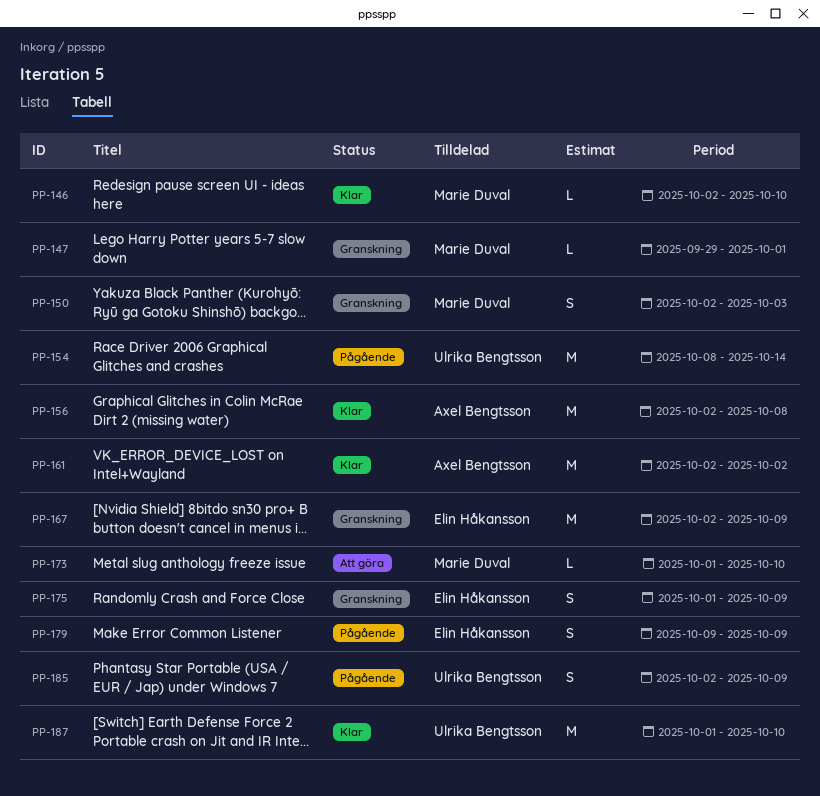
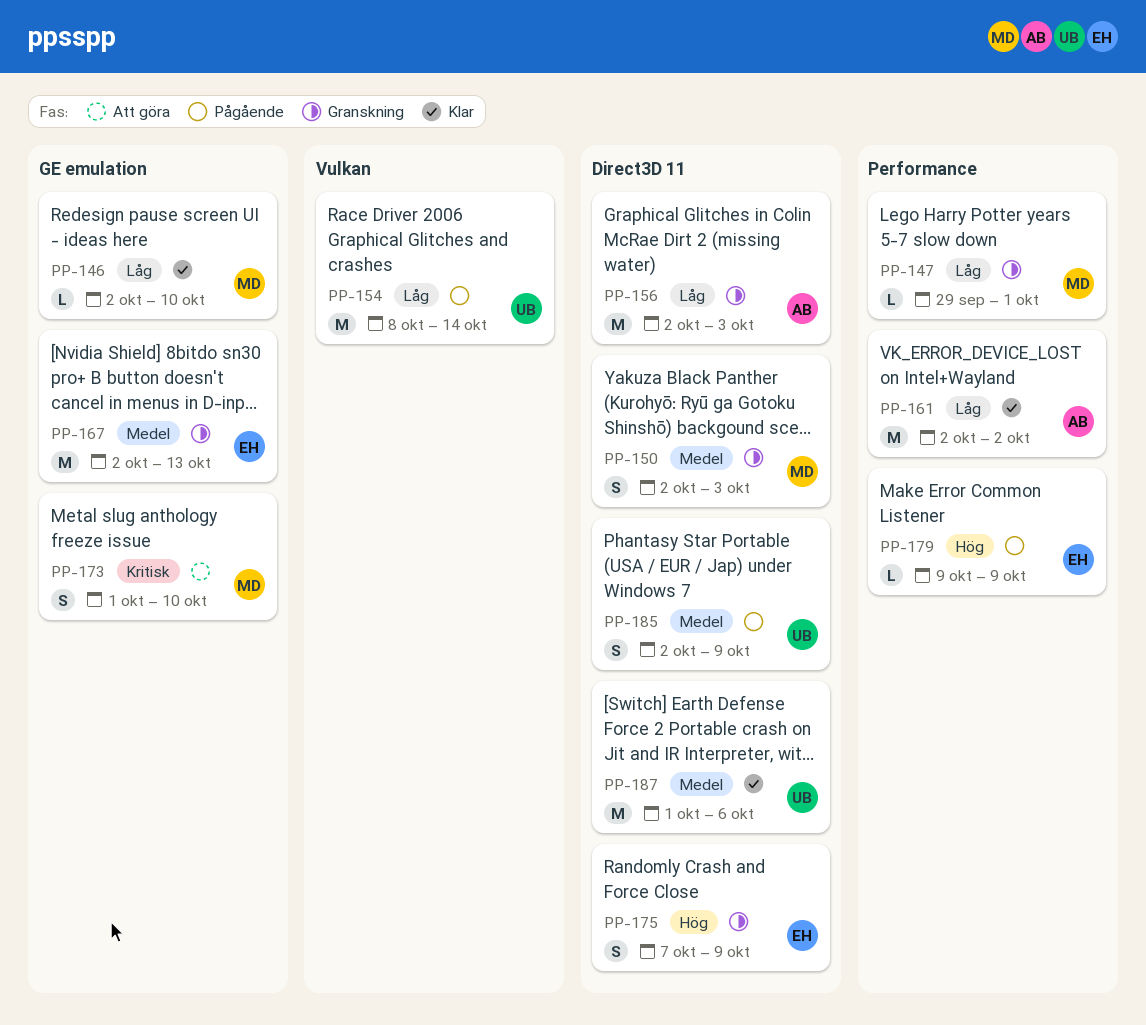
PP-156, status: Klar -> Granskning
PP-156, due: Oct 8 -> Oct 3
PP-167, due: Oct 9 -> Oct 13
PP-173, estimate: L -> S
PP-175, start: Oct 1 -> Oct 7
PP-179, estimate: S -> L
PP-187, due: Oct 10 -> Oct 6

